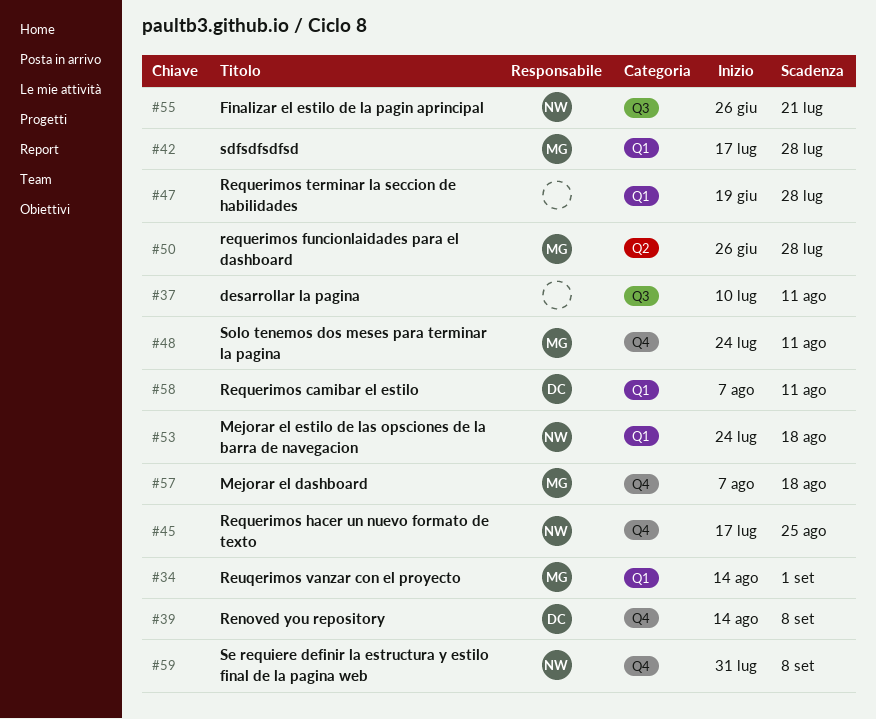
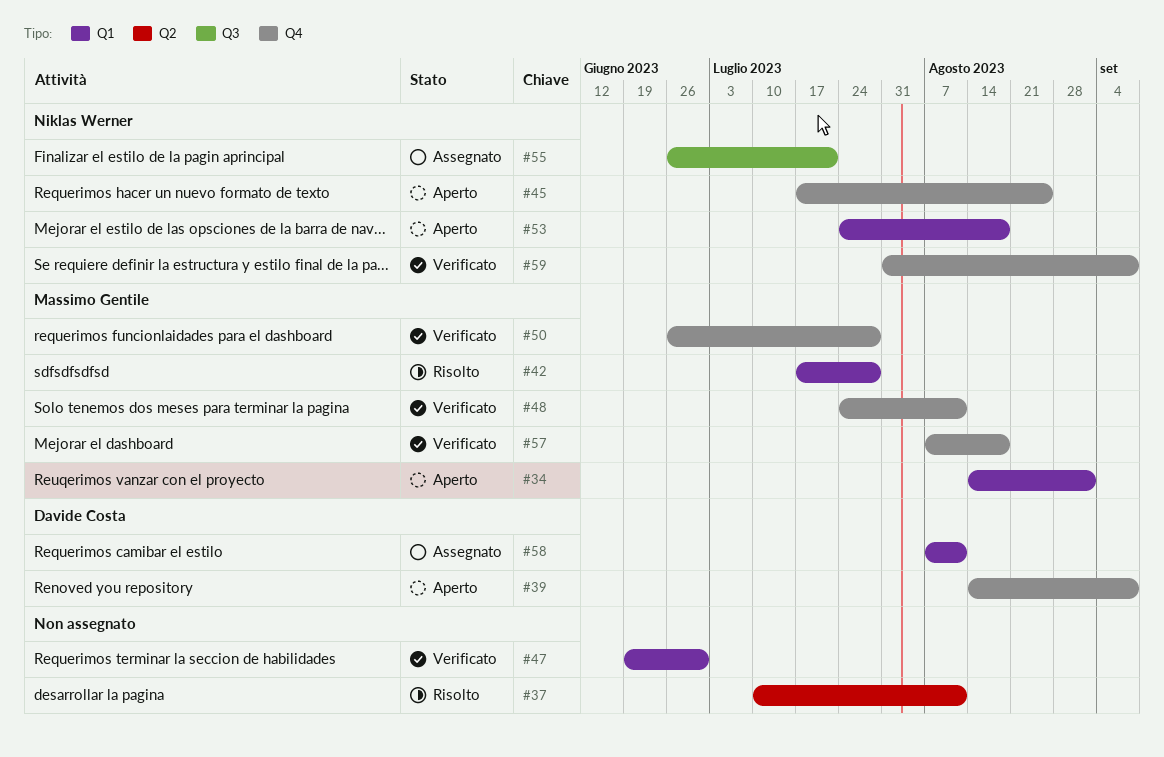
#37, label: Q3 -> Q2
#47, due: Jul 28 -> Jun 30
#50, label: Q2 -> Q4

